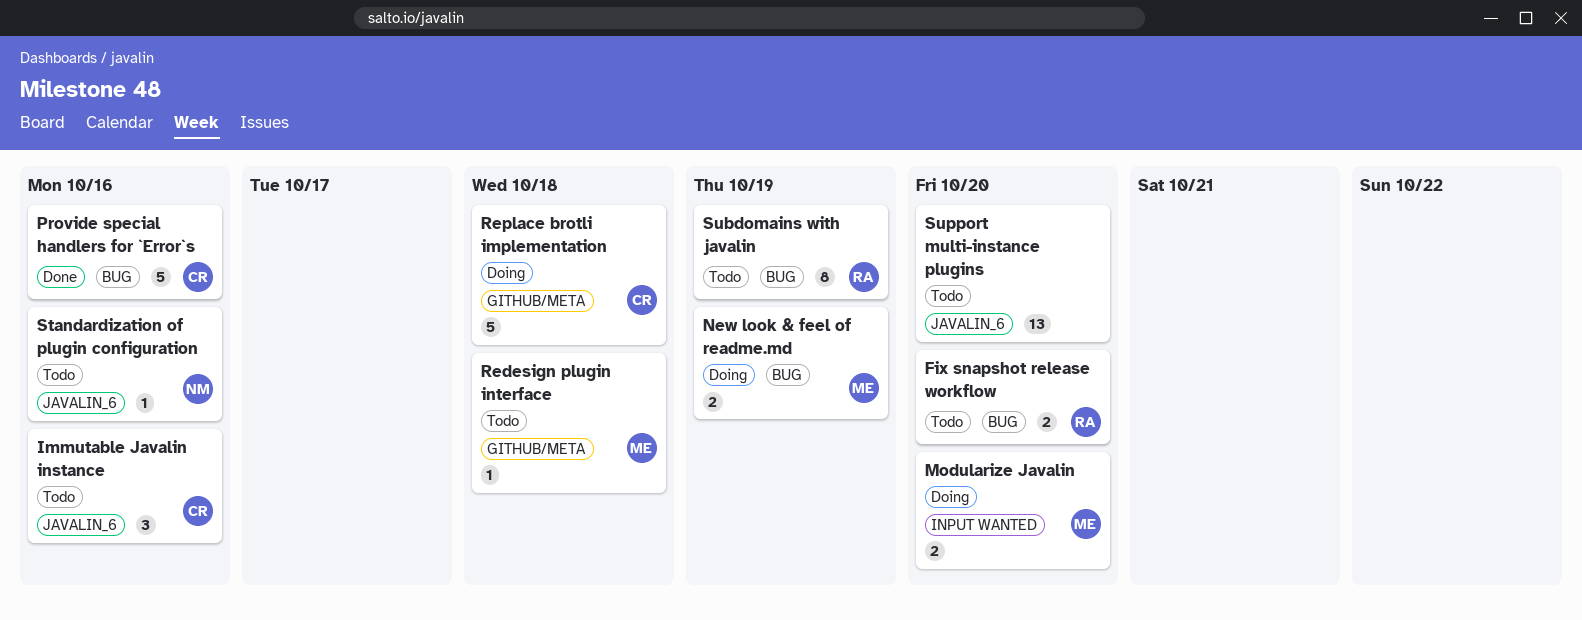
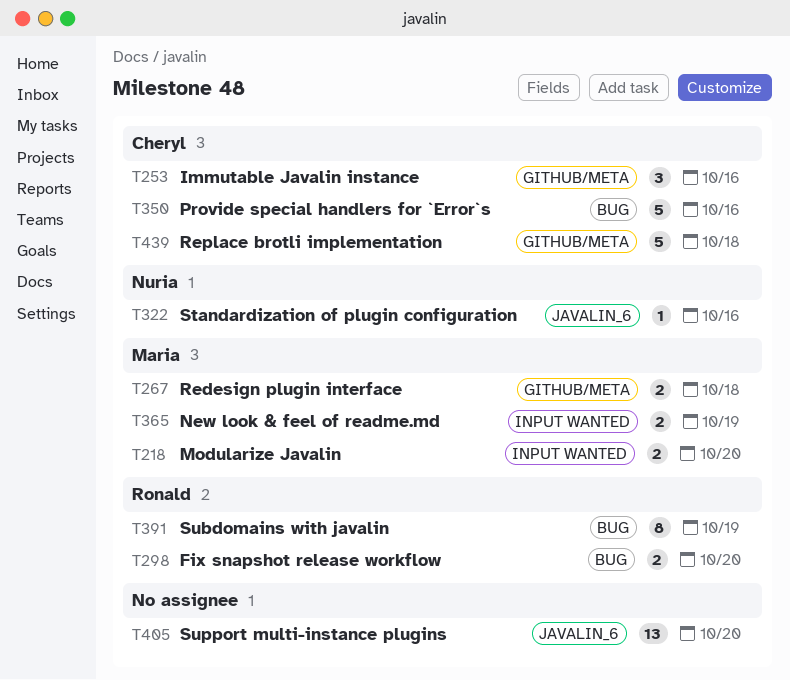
Immutable Javalin instance, label: JAVALIN_6 -> GITHUB/META
New look & feel of readme.md, label: BUG -> INPUT WANTED
Redesign plugin interface, estimate: 1 -> 2

